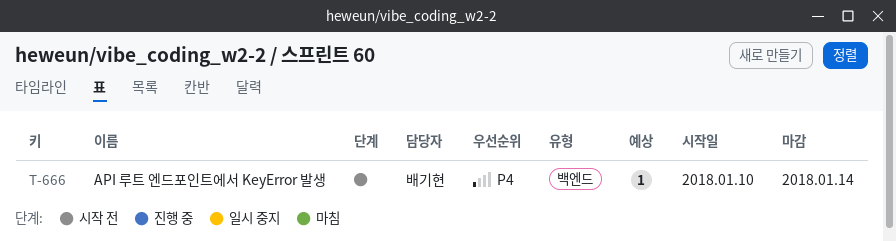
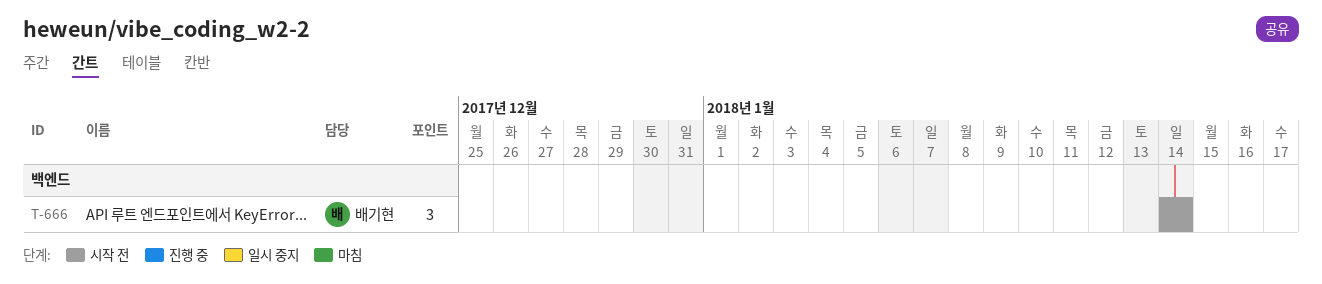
T-666, estimate: 1 -> 3
T-666, start: Jan 10 -> Jan 14

